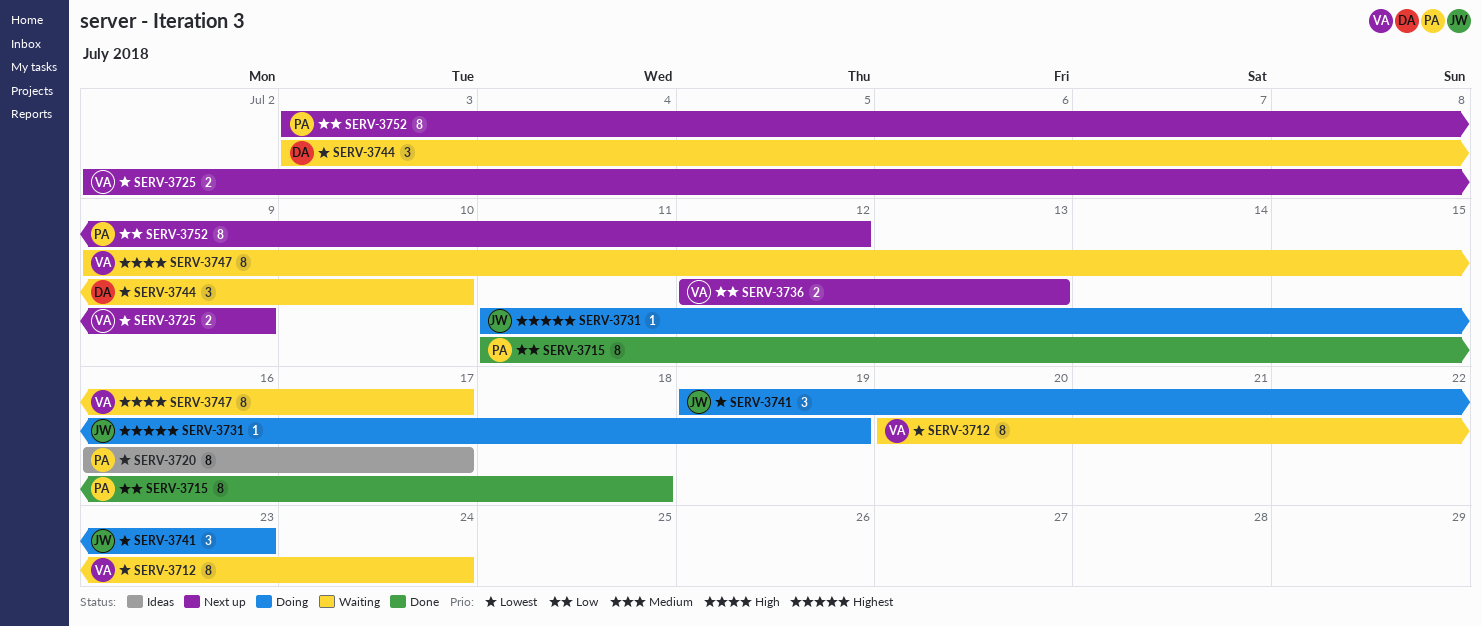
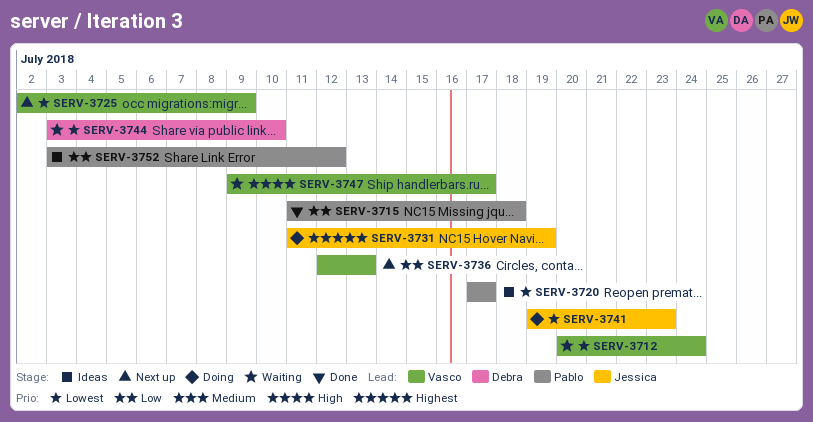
SERV-3720, start: Jul 16 -> Jul 17
SERV-3752, status: Next up -> Ideas

